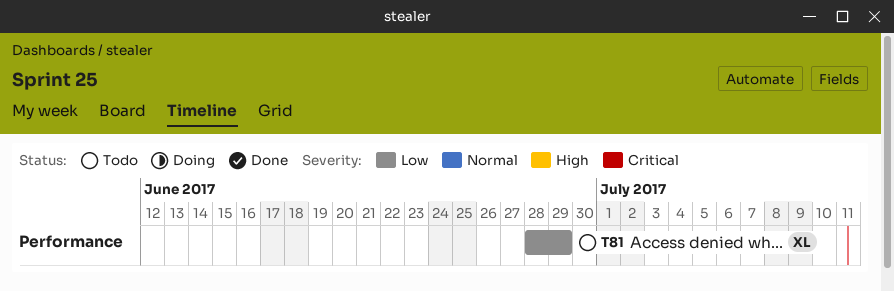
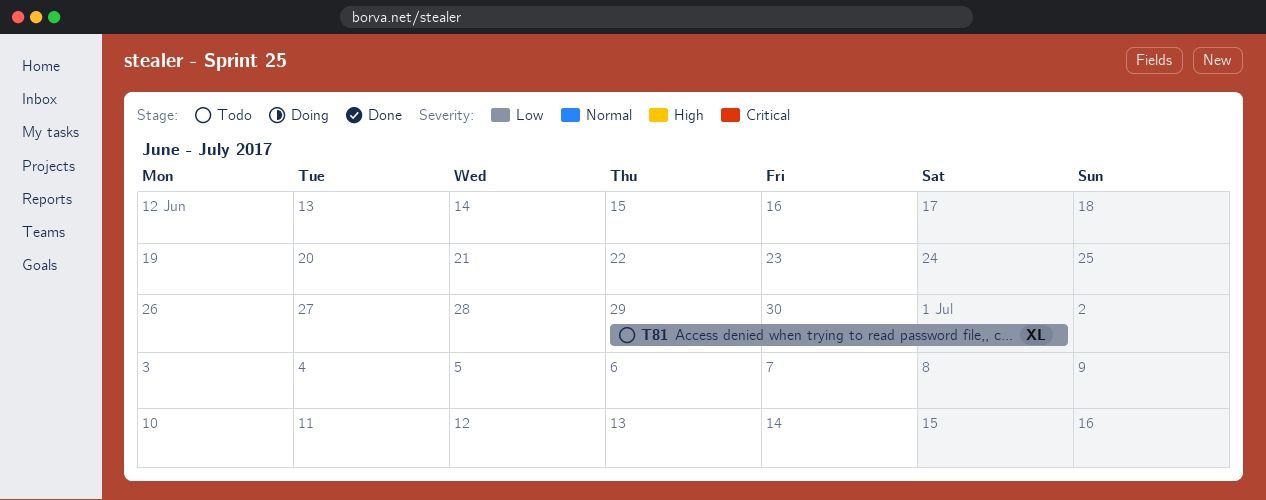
T81, start: Jun 28 -> Jun 29
T81, due: Jun 29 -> Jul 1

